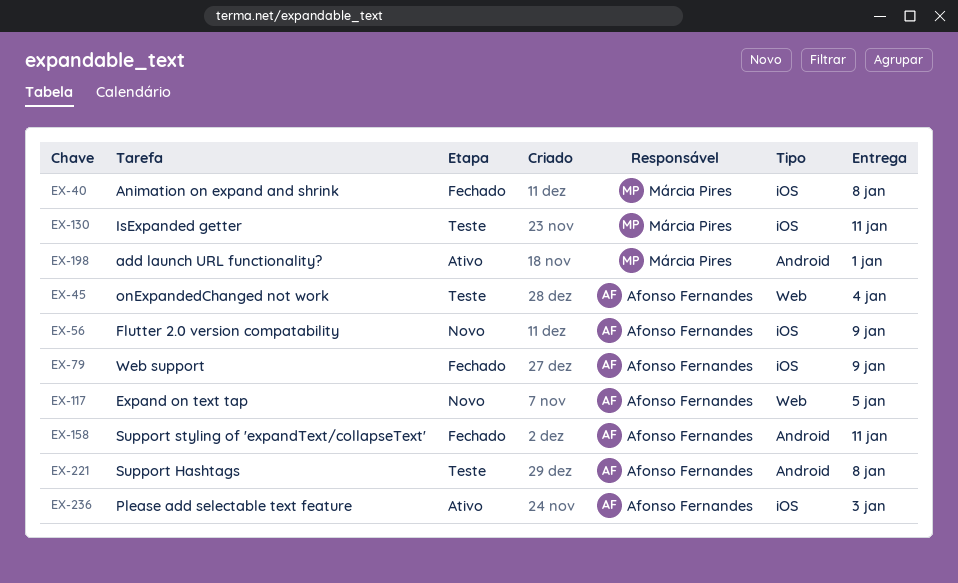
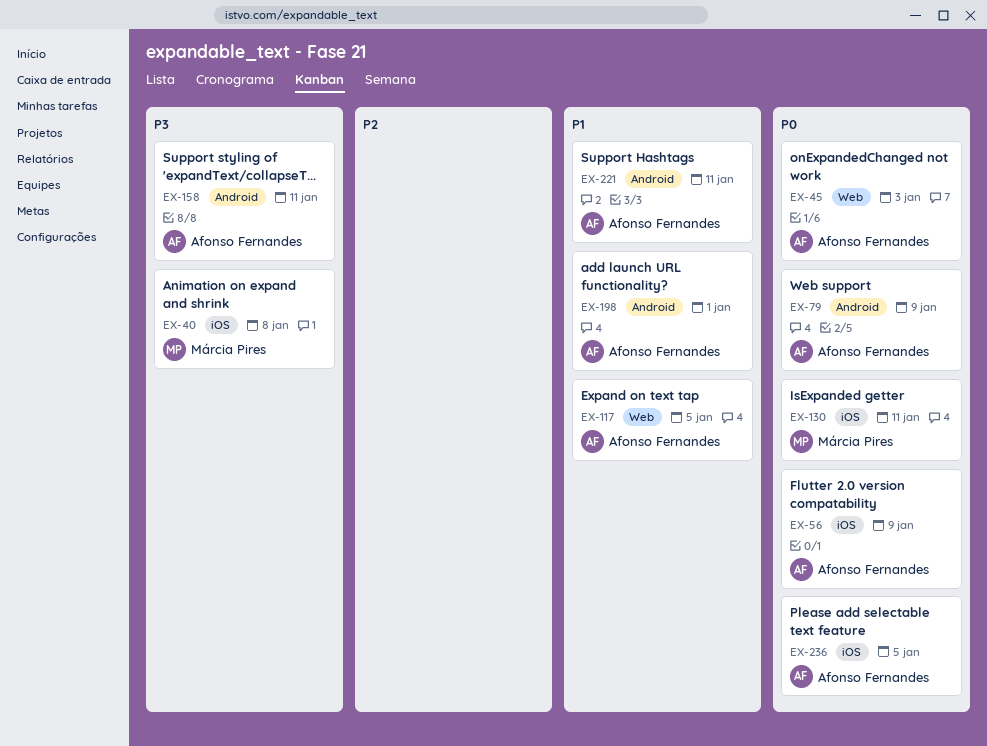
EX-45, due: Jan 4 -> Jan 3
EX-79, label: iOS -> Android
EX-198, owner: Márcia Pires -> Afonso Fernandes
EX-221, due: Jan 8 -> Jan 11
EX-236, due: Jan 3 -> Jan 5

